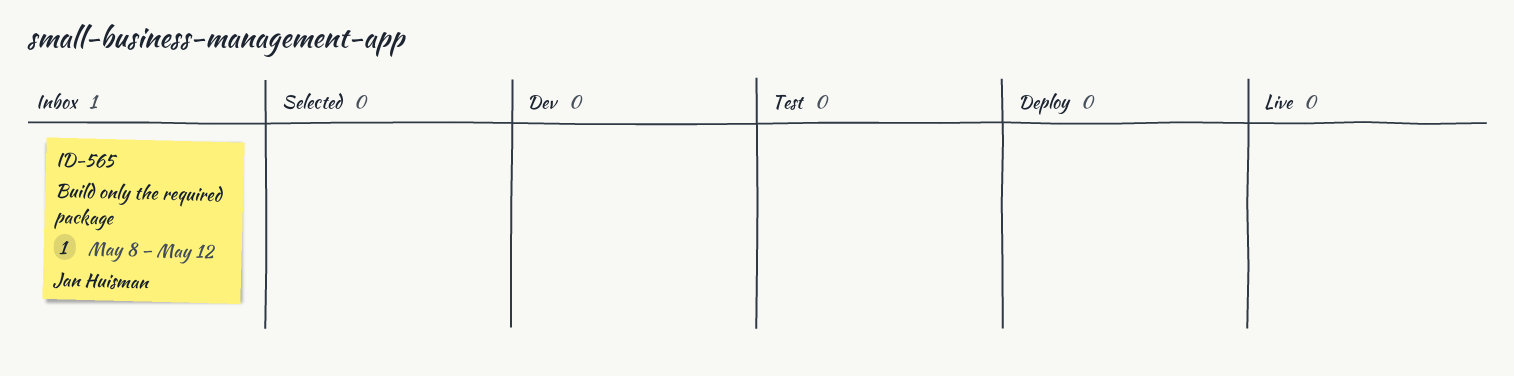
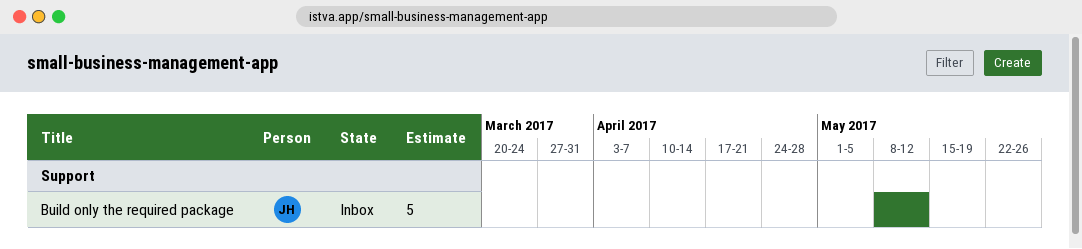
Build only the required package, estimate: 1 -> 5

